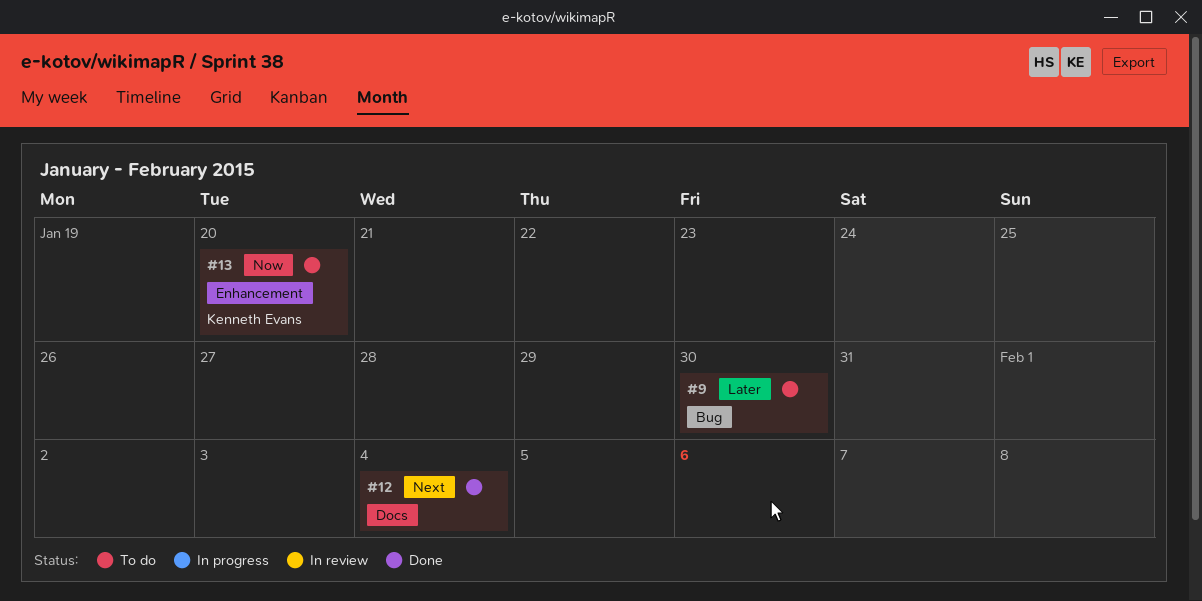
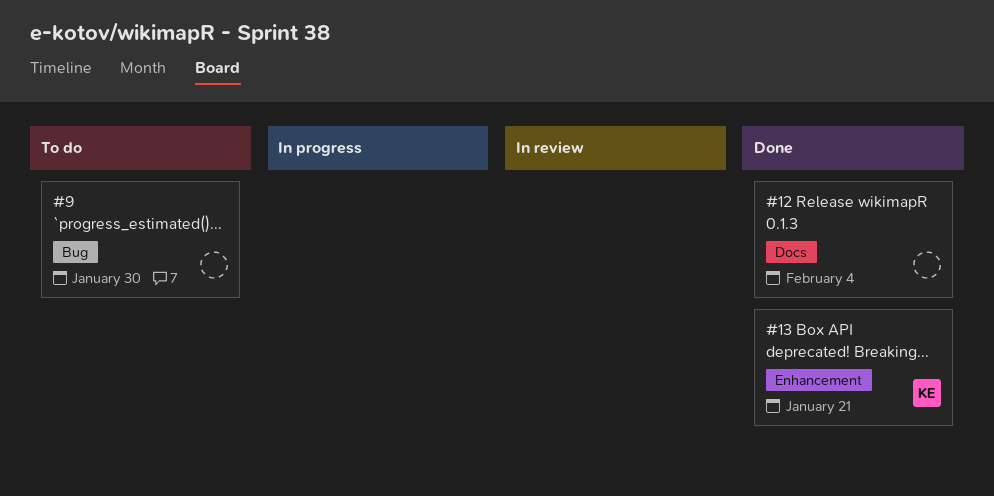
#13, status: To do -> Done
#13, due: Jan 20 -> Jan 21

